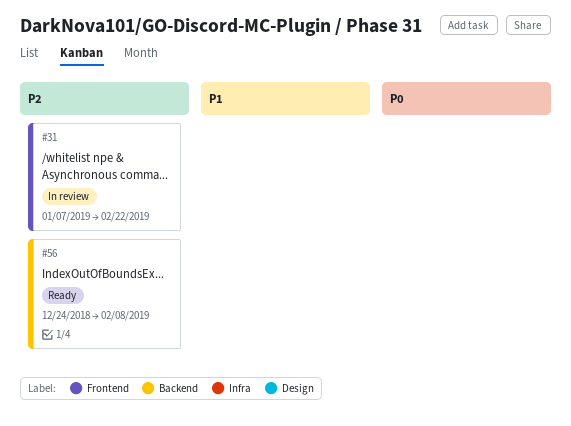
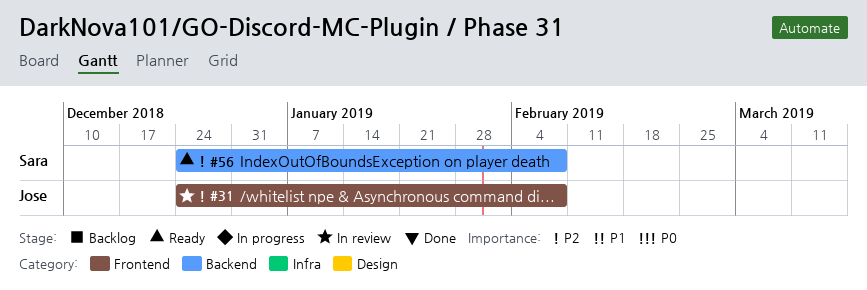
#31, start: Jan 7 -> Dec 24
#31, due: Feb 22 -> Feb 8

